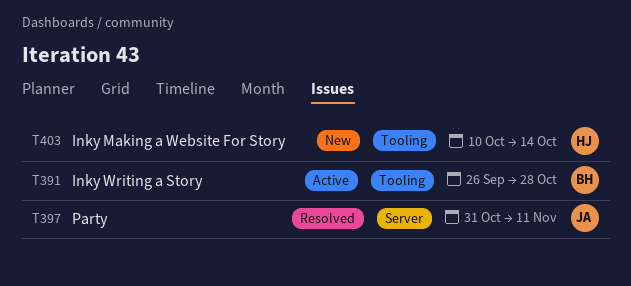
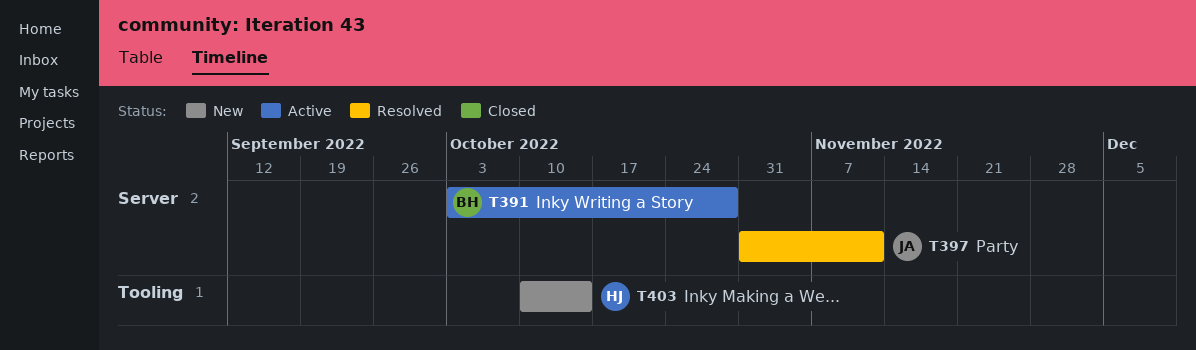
T391, label: Tooling -> Server
T391, start: Sep 26 -> Oct 3

